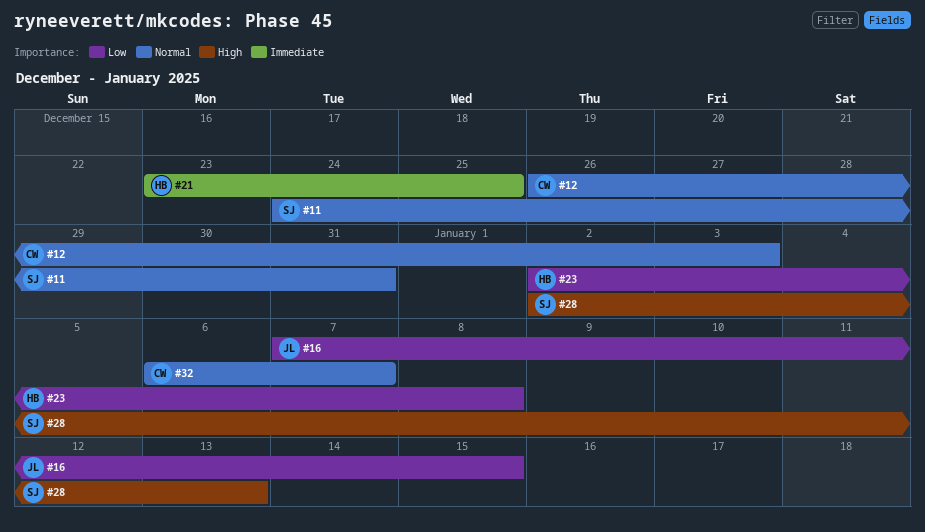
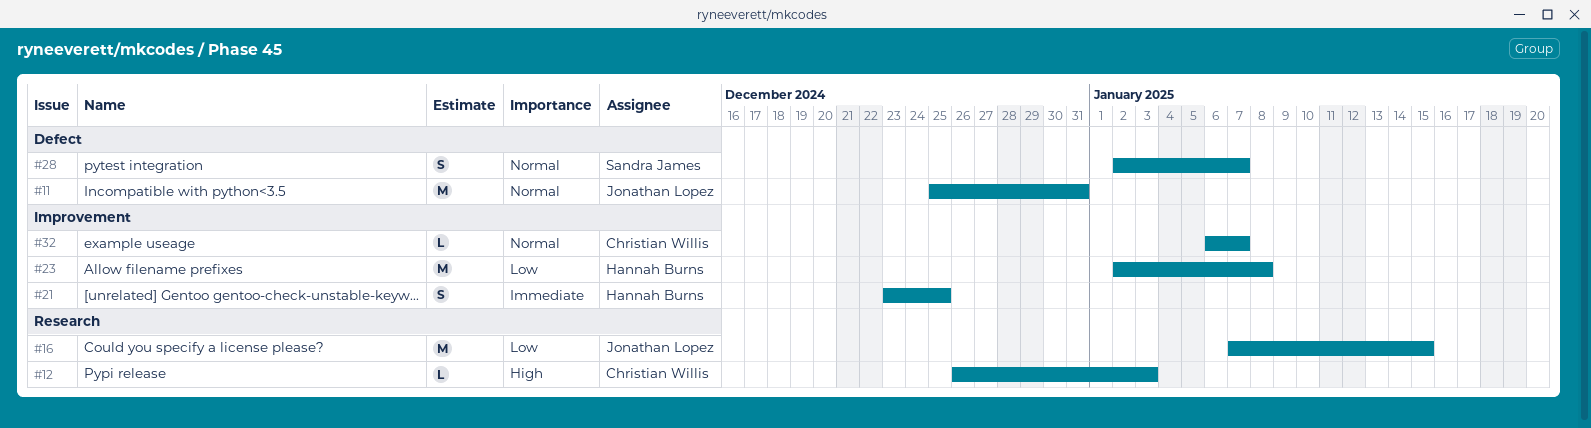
#11, owner: Sandra James -> Jonathan Lopez
#11, start: Dec 24 -> Dec 25
#12, priority: Normal -> High
#28, priority: High -> Normal
#28, due: Jan 13 -> Jan 7

